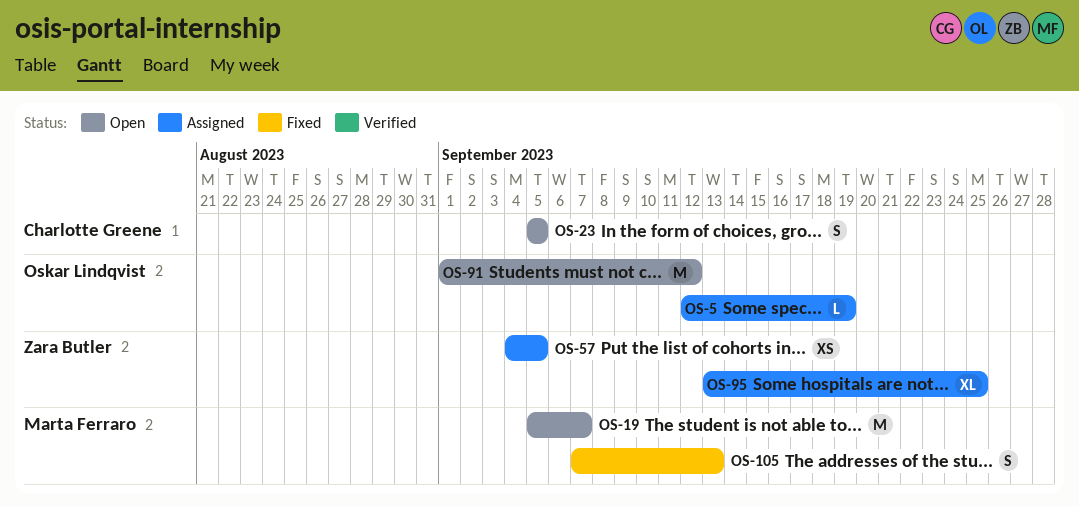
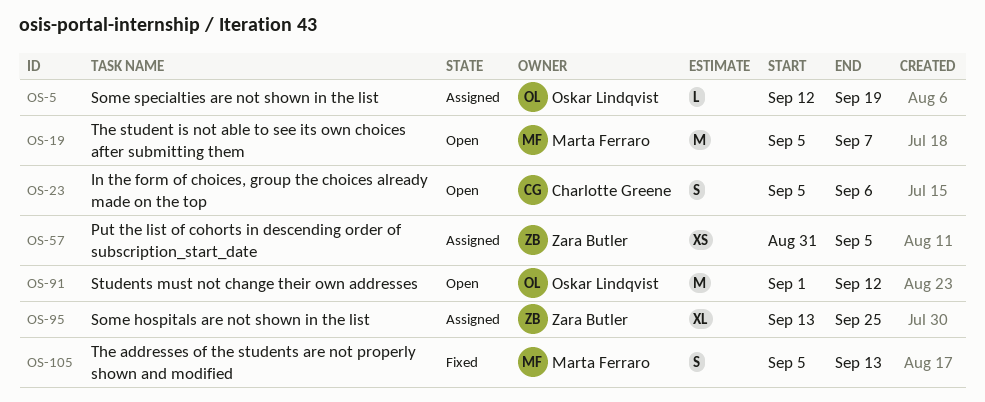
OS-23, due: Sep 5 -> Sep 6
OS-57, start: Sep 4 -> Aug 31
OS-105, start: Sep 7 -> Sep 5

